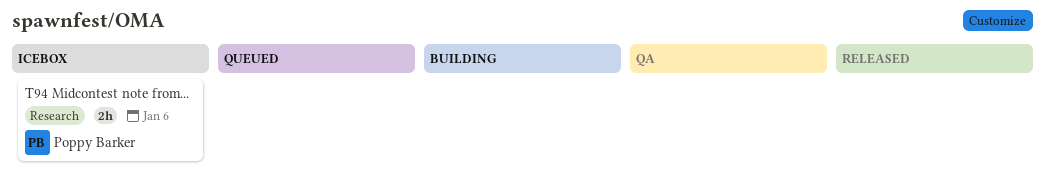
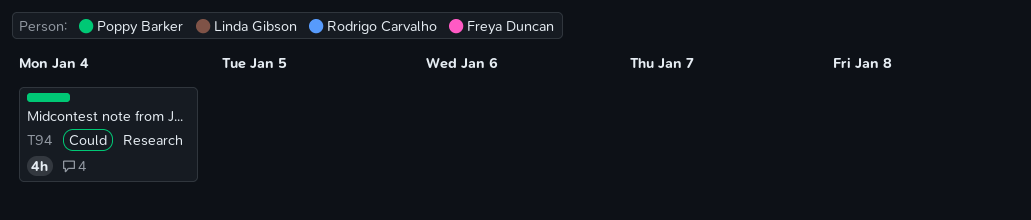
T94, estimate: 2h -> 4h
T94, due: Jan 6 -> Jan 4

